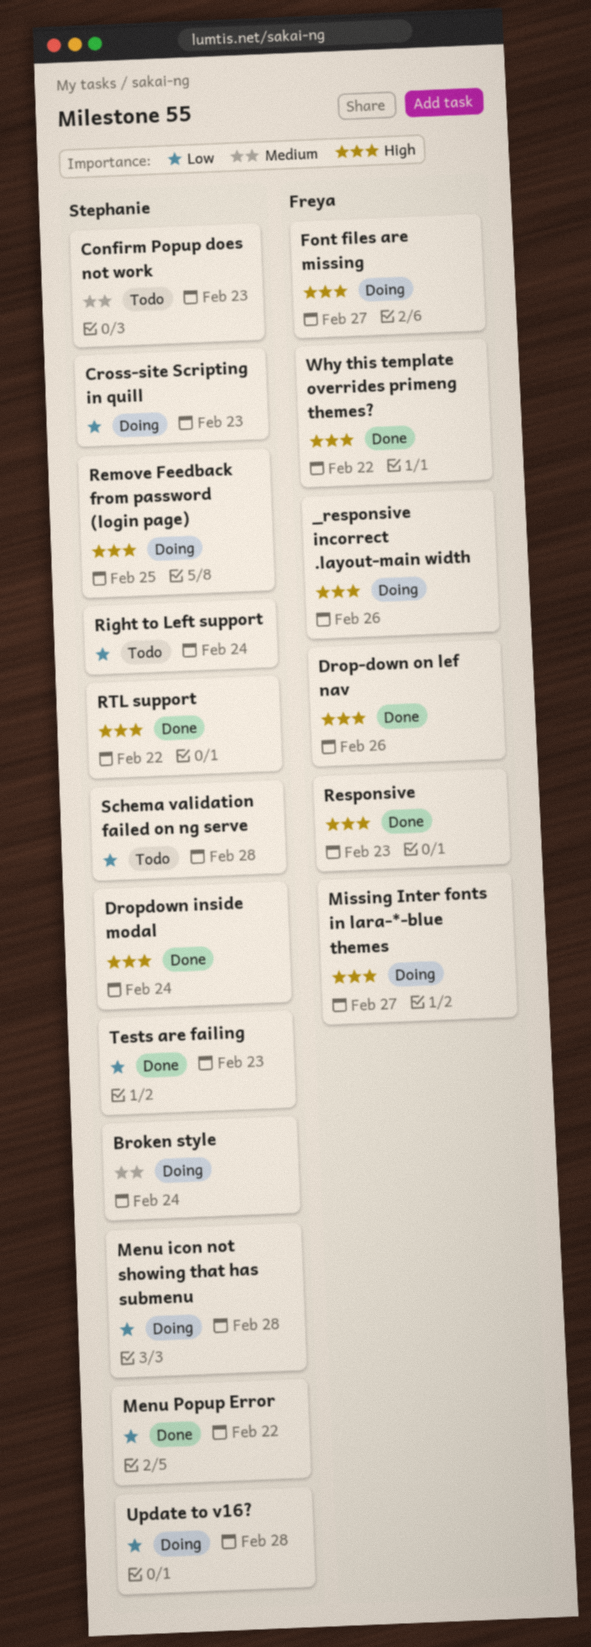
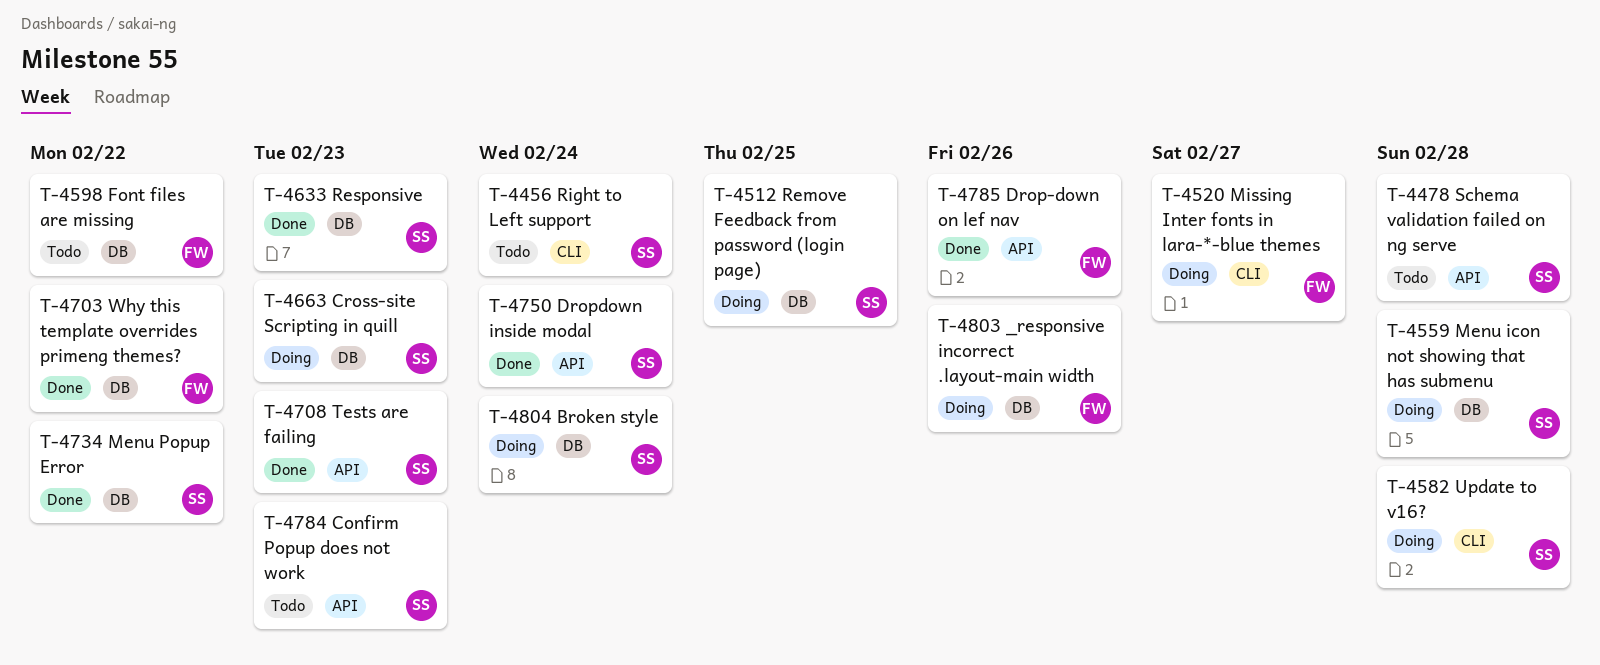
Font files are missing, status: Doing -> Todo
Font files are missing, due: Feb 27 -> Feb 22
Responsive, owner: Freya -> Stephanie
RTL support: present -> none

